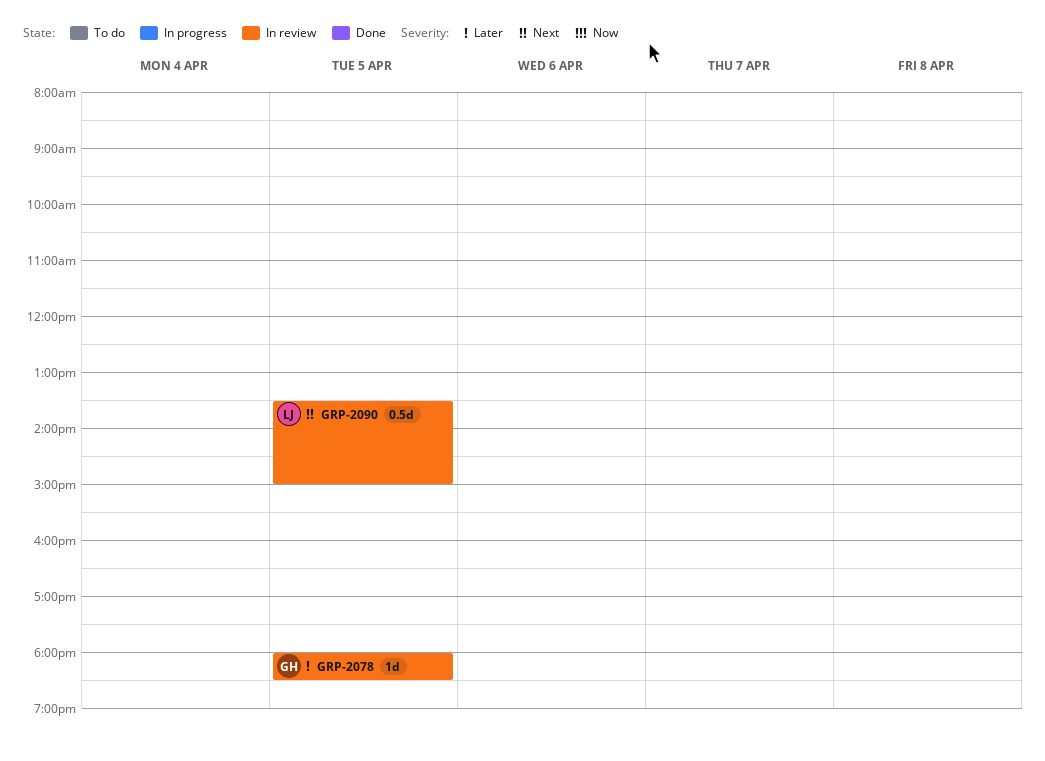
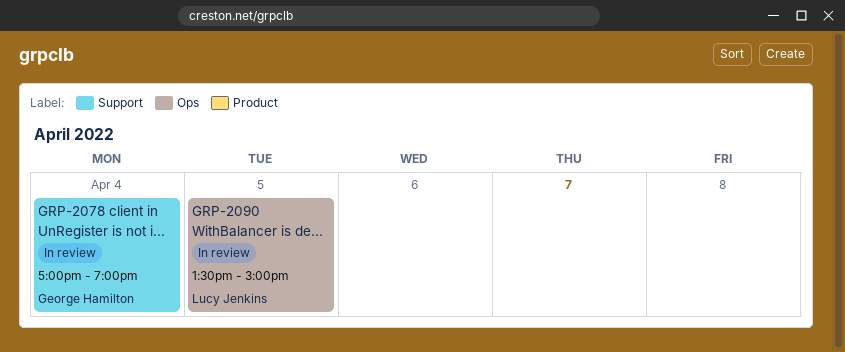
GRP-2078, day: Apr 5 -> Apr 4
GRP-2078, begins: 18:00 -> 17:00
GRP-2078, ends: 18:30 -> 19:00

